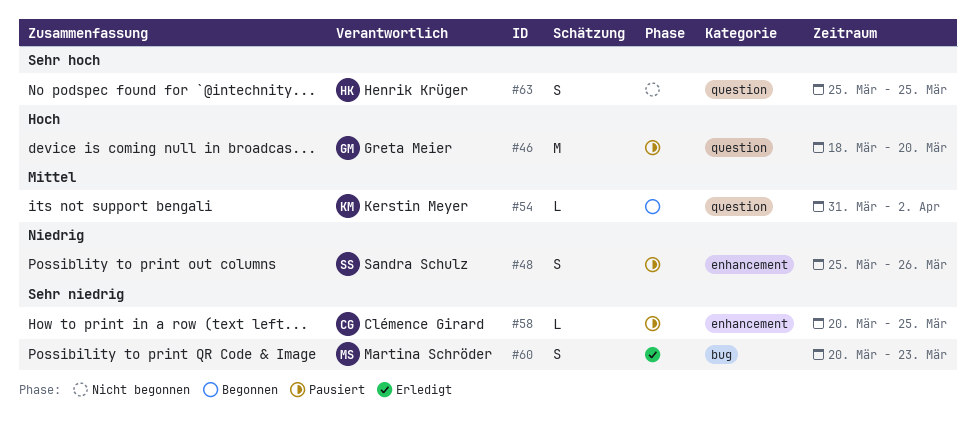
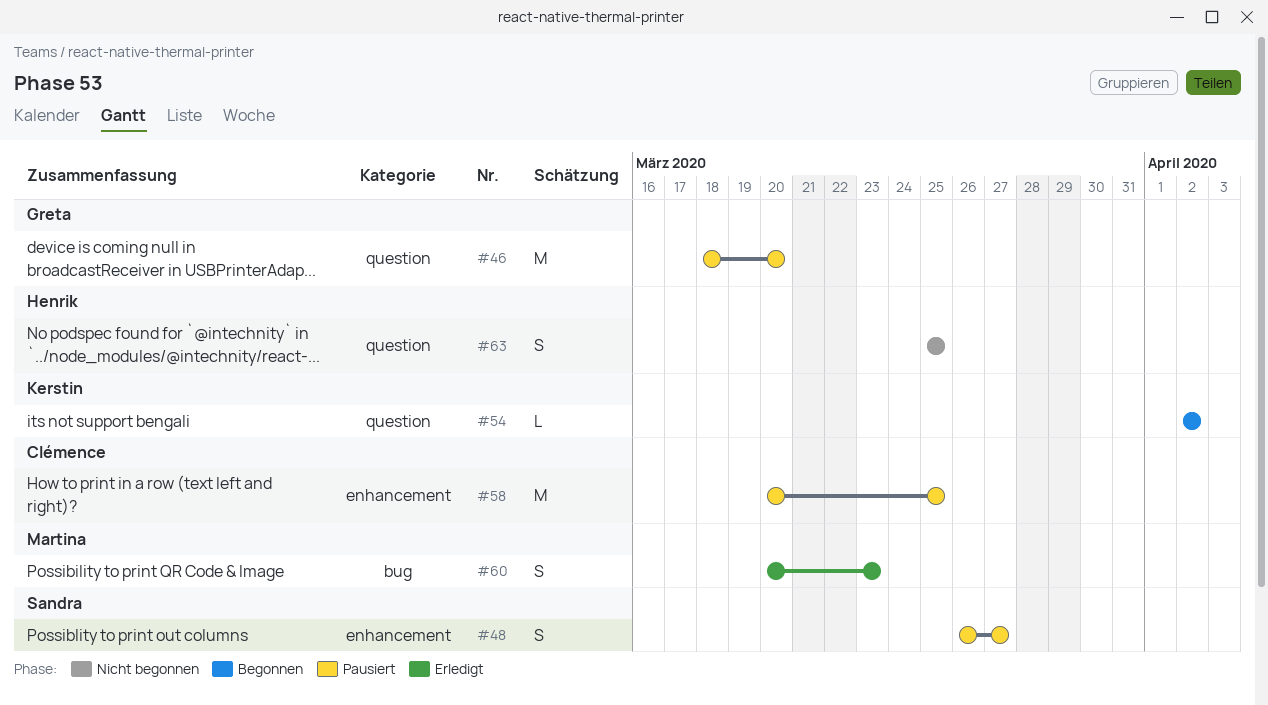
#48, start: Mar 25 -> Mar 26
#48, due: Mar 26 -> Mar 27
#54, start: Mar 31 -> Apr 2
#58, estimate: L -> M

